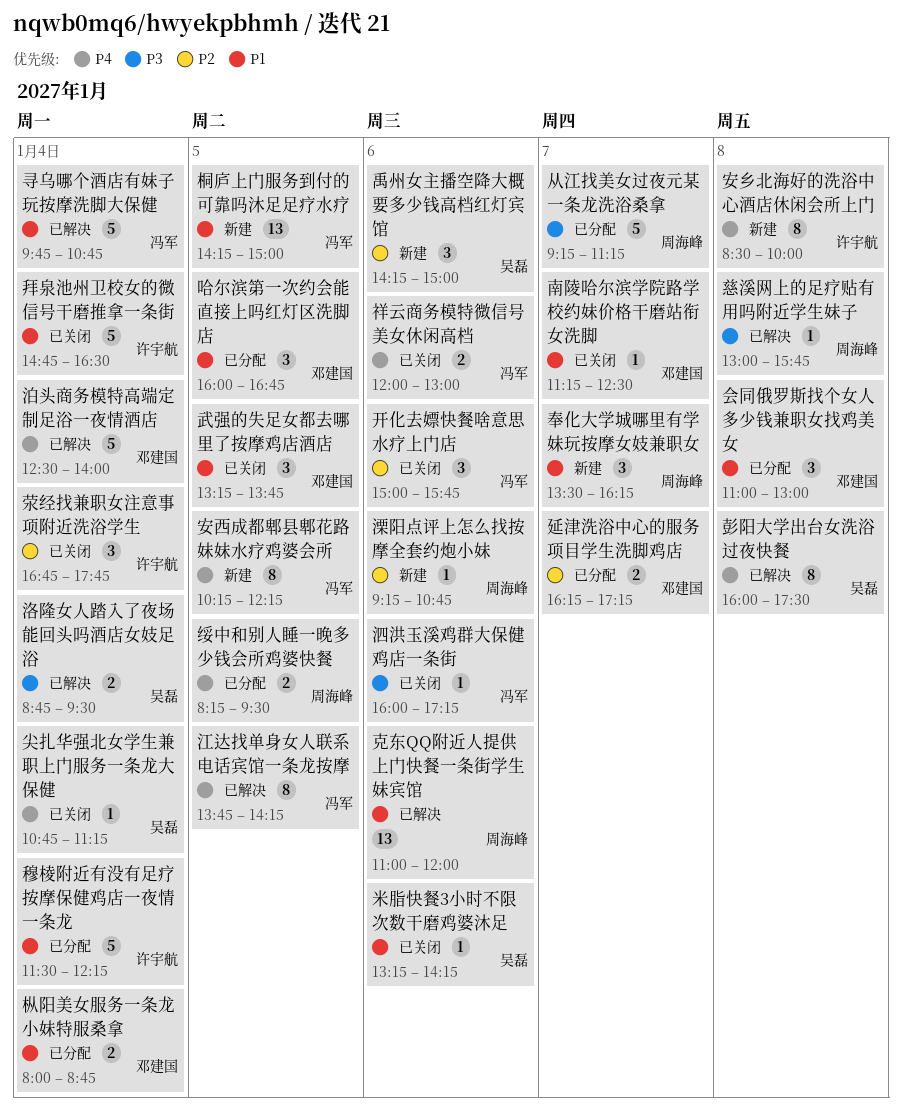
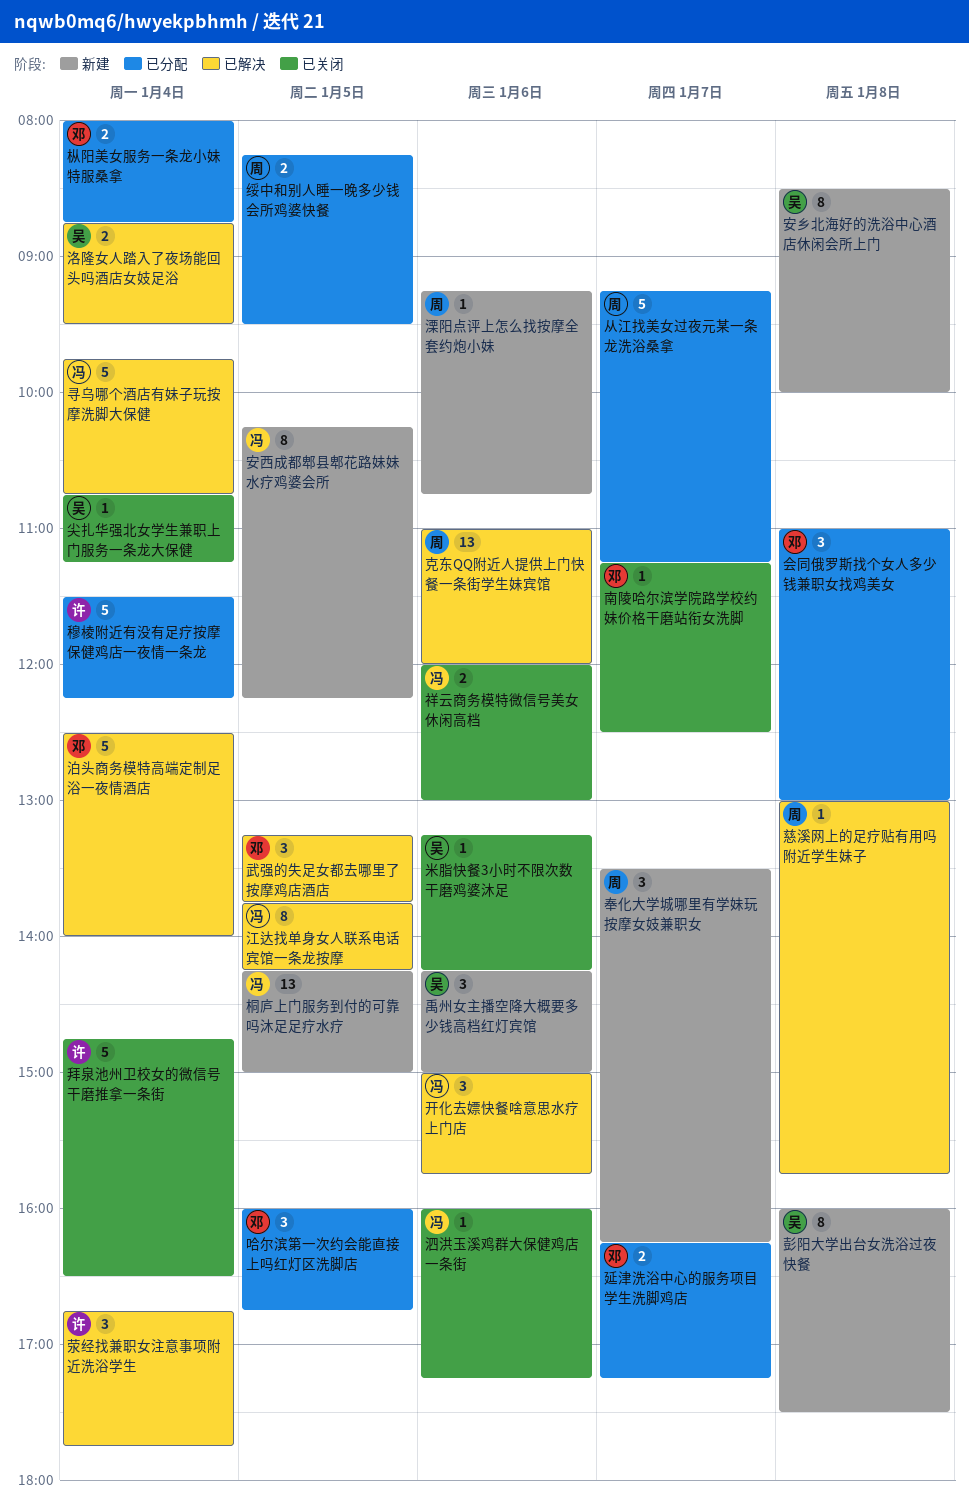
安乡北海好的洗浴中心酒店休闲会所上门, owner: 许宇航 -> 吴磊
开化去嫖快餐啥意思水疗上门店, status: 已关闭 -> 已解决
彭阳大学出台女洗浴过夜快餐, status: 已解决 -> 新建
武强的失足女都去哪里了按摩鸡店酒店, status: 已关闭 -> 已解决
荥经找兼职女注意事项附近洗浴学生, status: 已关闭 -> 已解决

